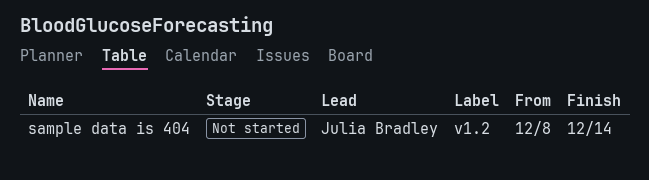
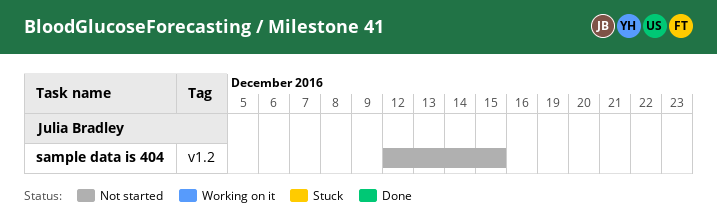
sample data is 404, start: Dec 8 -> Dec 12
sample data is 404, due: Dec 14 -> Dec 15

